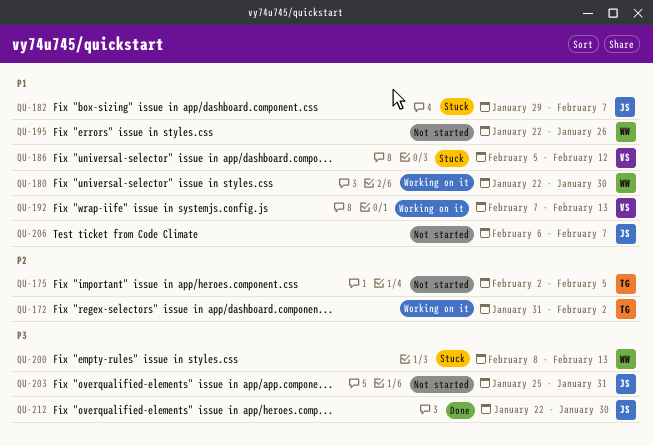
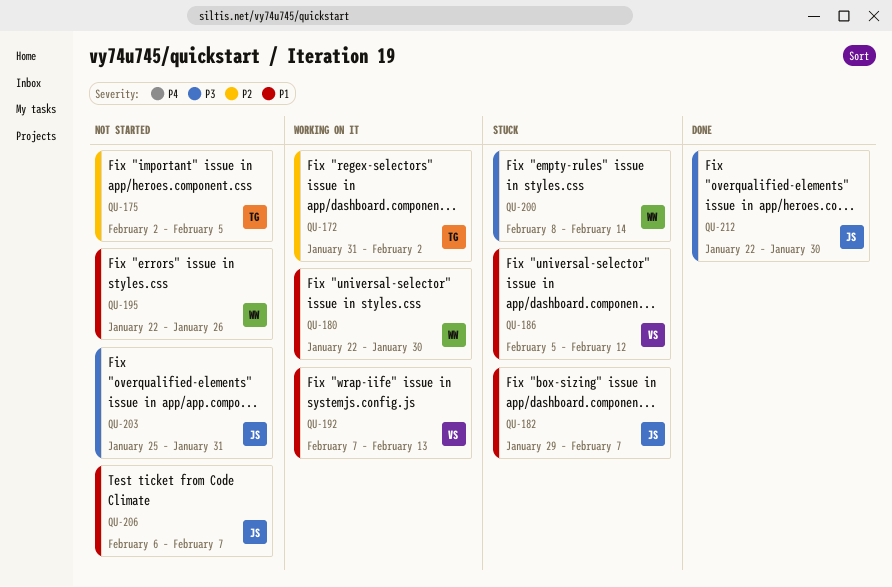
QU-200, due: Feb 13 -> Feb 14

